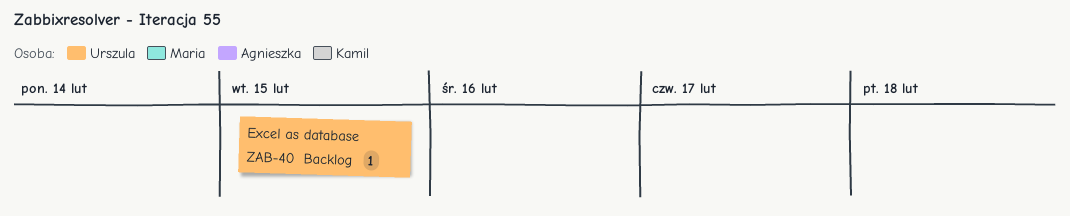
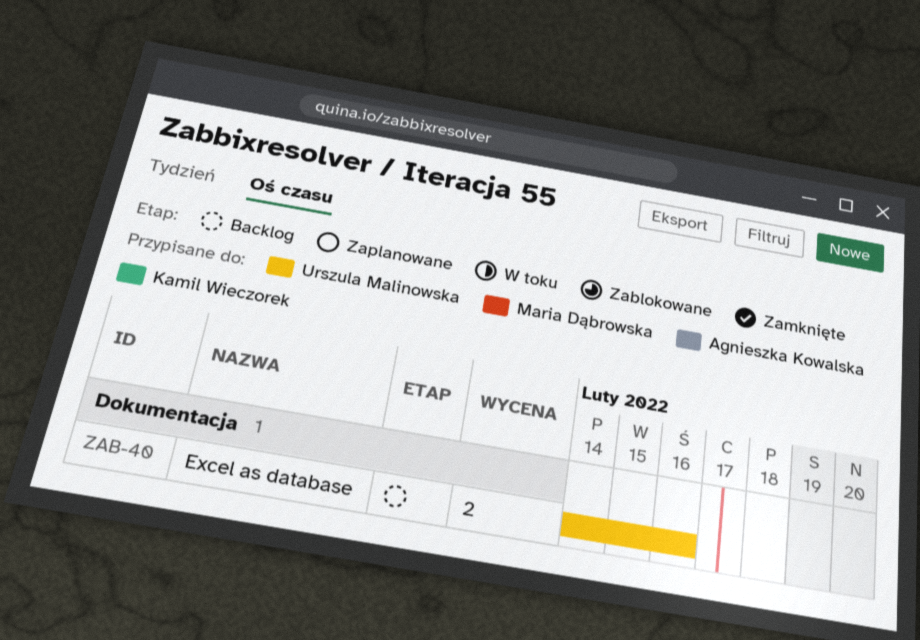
ZAB-40, estimate: 1 -> 2
ZAB-40, due: Feb 15 -> Feb 16

